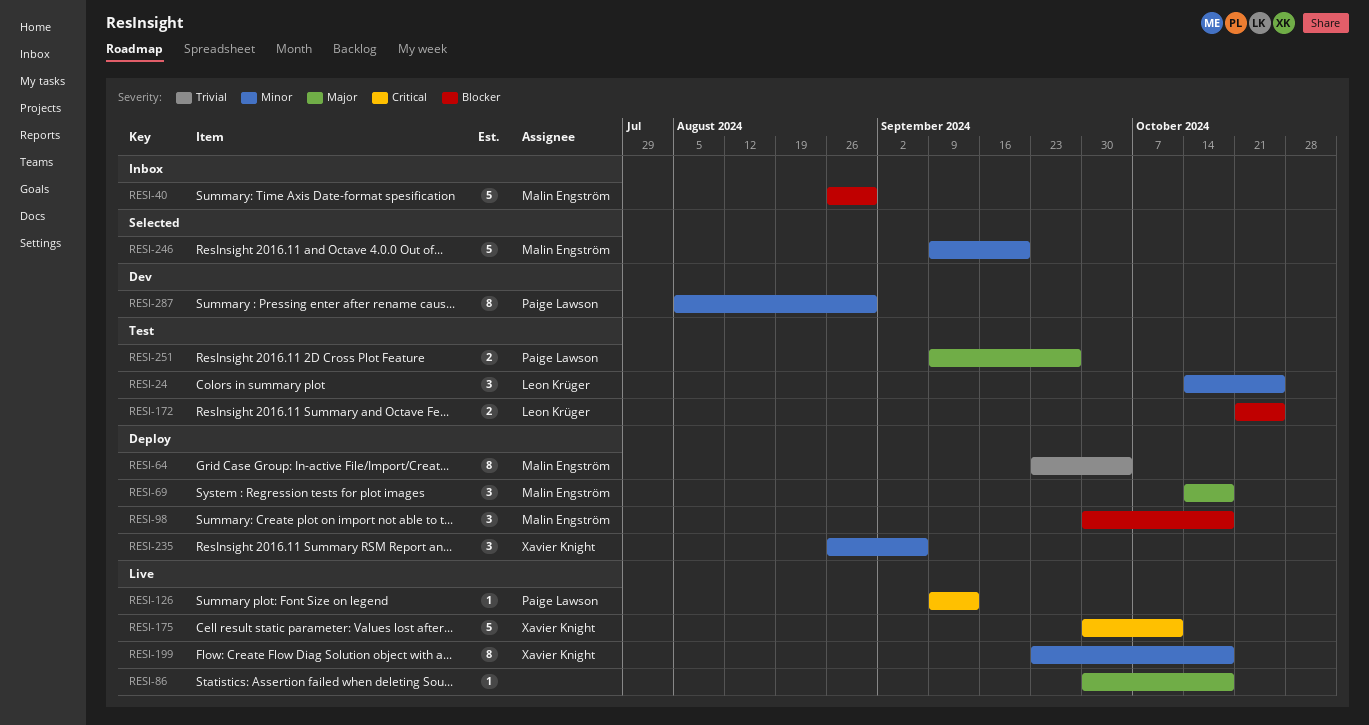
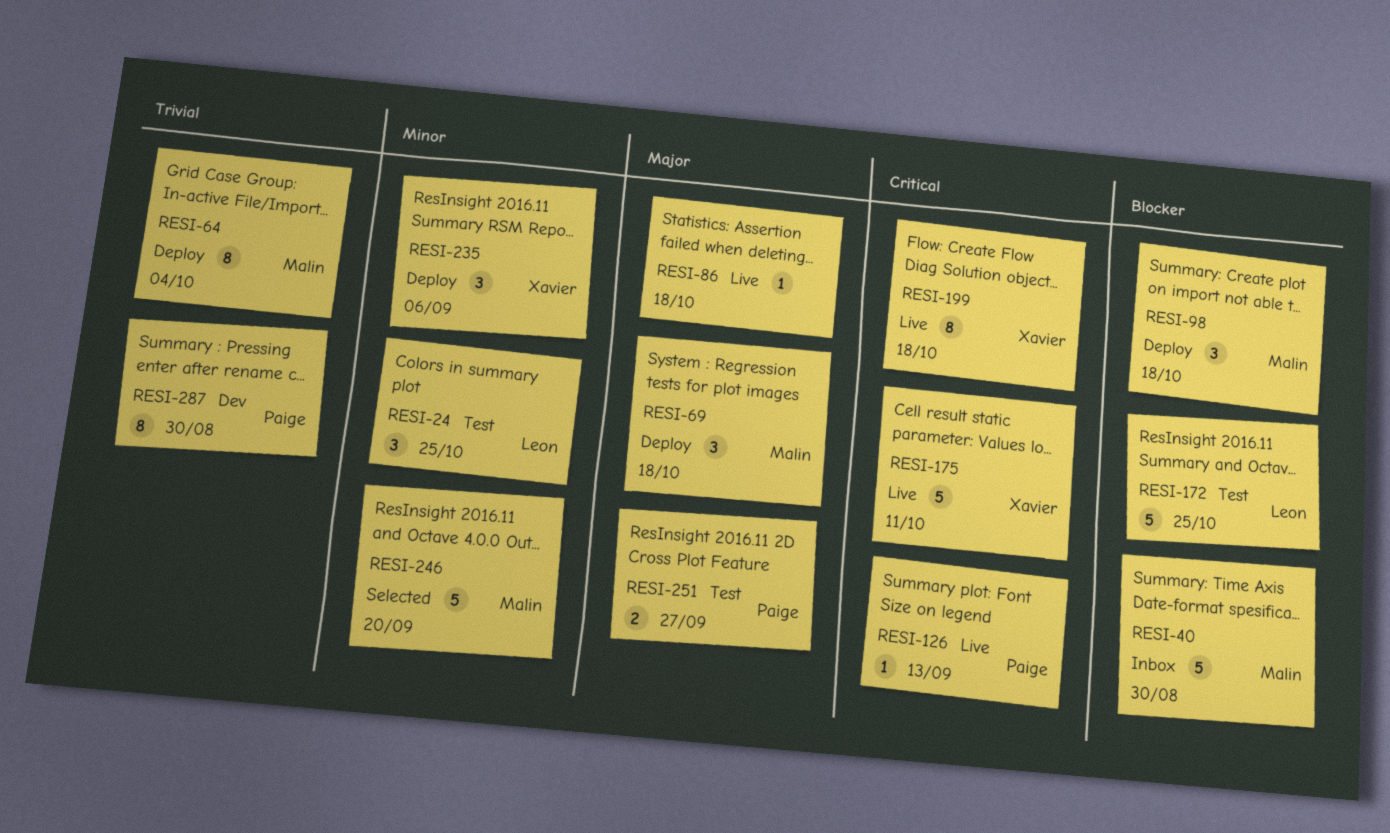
RESI-172, estimate: 2 -> 5
RESI-199, priority: Minor -> Critical
RESI-287, priority: Minor -> Trivial

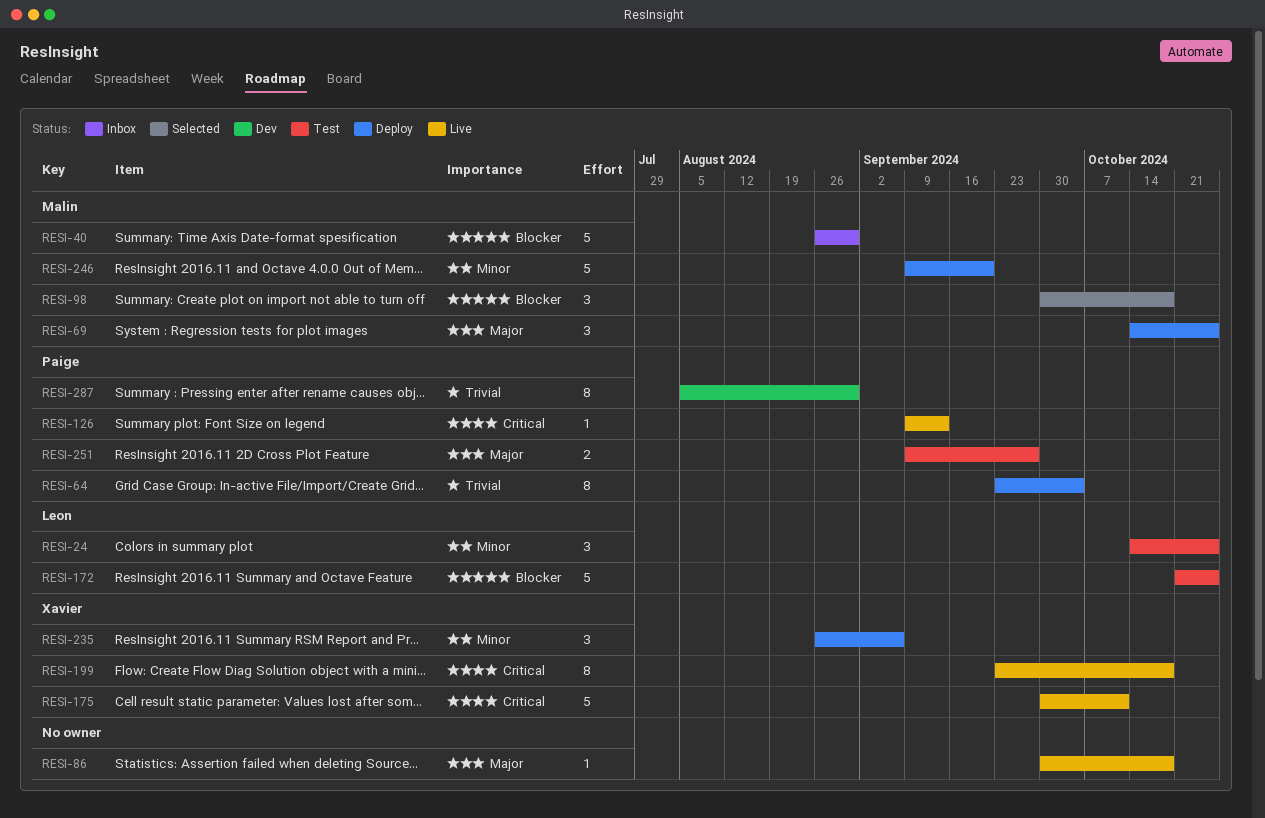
RESI-64, owner: Malin -> Paige
RESI-69, due: Oct 18 -> Oct 25
RESI-98, status: Deploy -> Selected
RESI-246, status: Selected -> Deploy

